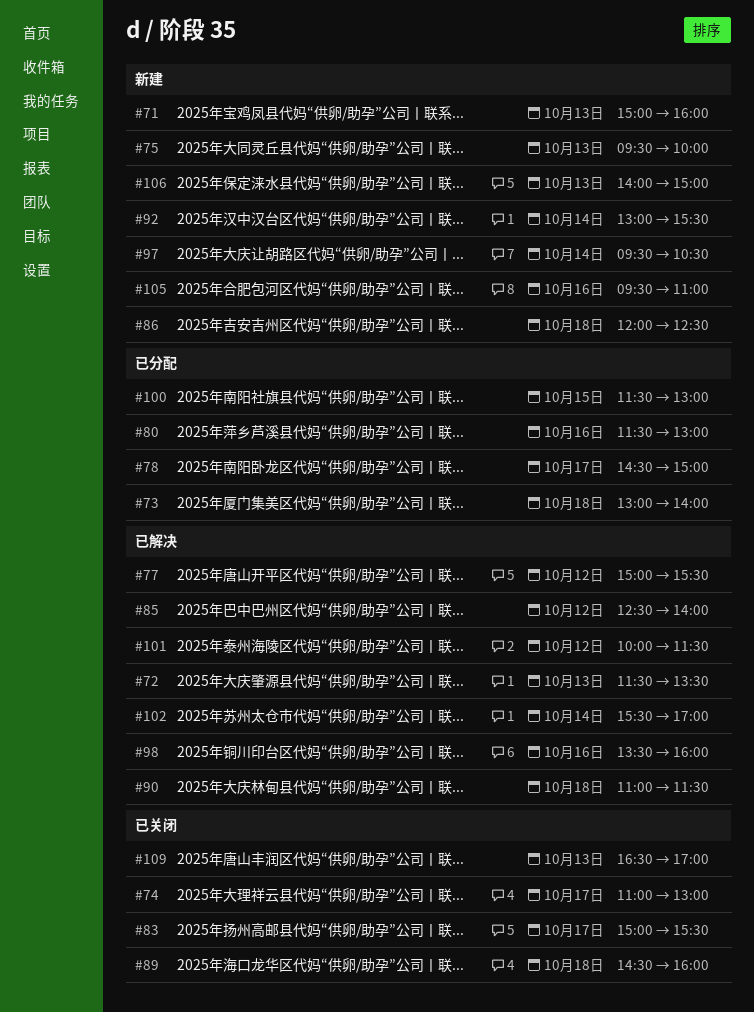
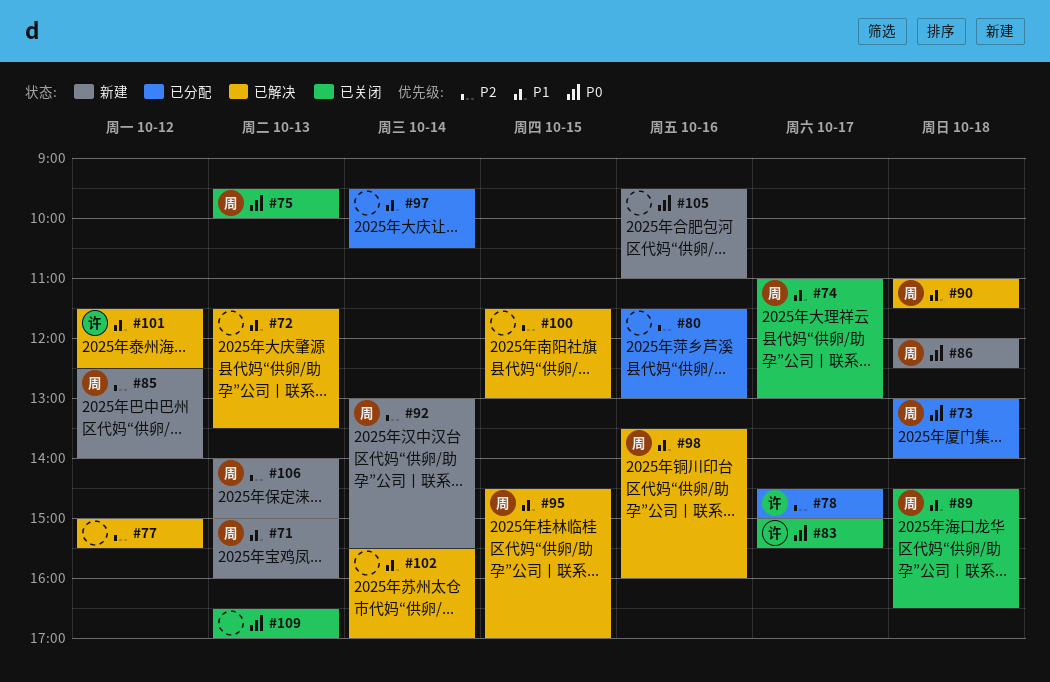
#75, status: 新建 -> 已关闭
#85, status: 已解决 -> 新建
#89, ends: 16:00 -> 16:30
#95: none -> present
#97, status: 新建 -> 已分配
#100, status: 已分配 -> 已解决
#101, begins: 10:00 -> 11:30
#101, ends: 11:30 -> 12:30

